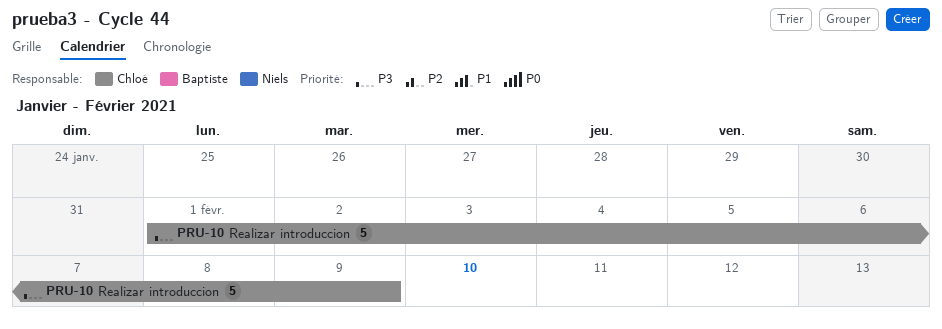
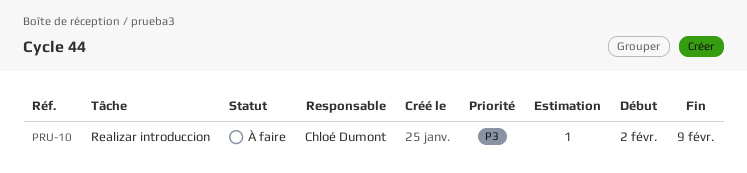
PRU-10, estimate: 5 -> 1
PRU-10, start: Feb 1 -> Feb 2

